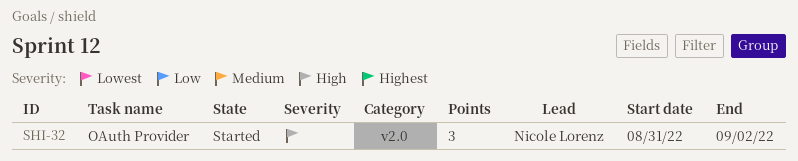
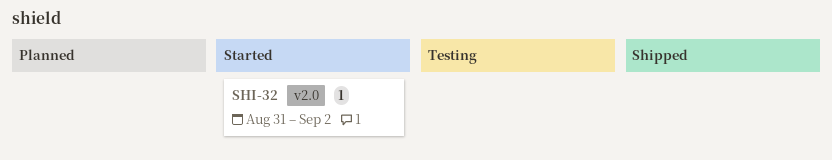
SHI-32, estimate: 3 -> 1

